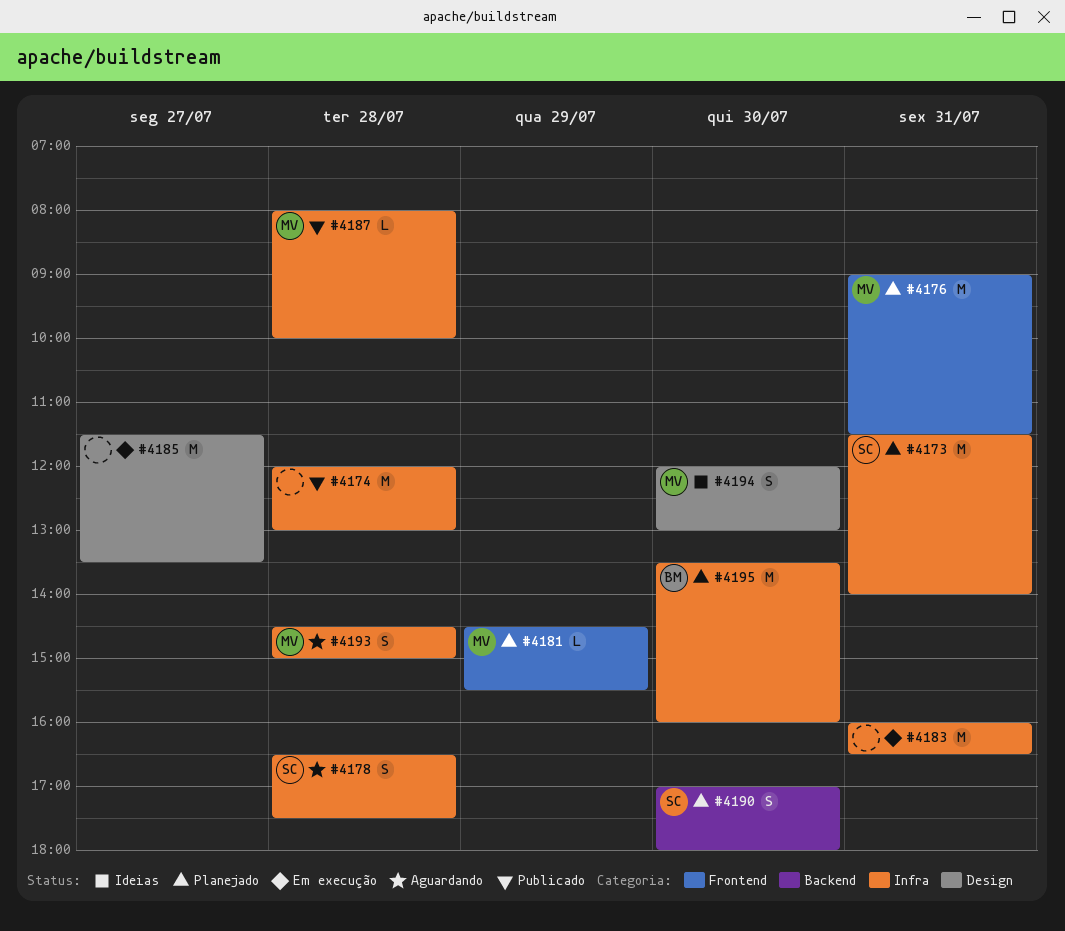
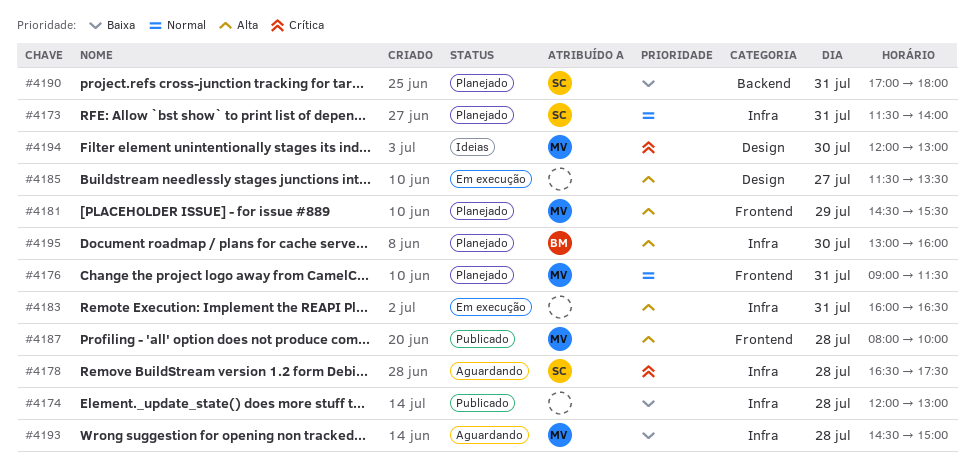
#4187, label: Infra -> Frontend
#4190, day: Jul 30 -> Jul 31
#4195, begins: 13:30 -> 13:00

